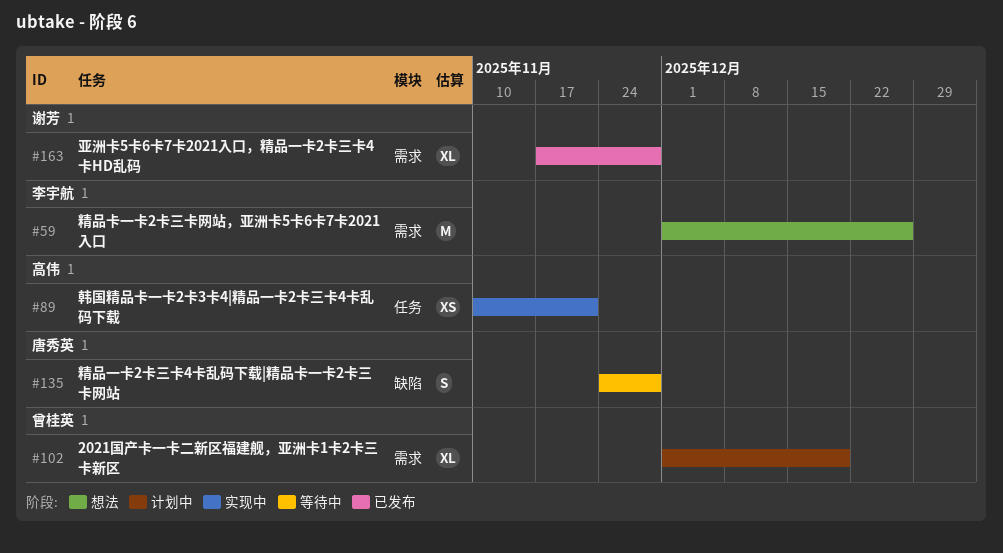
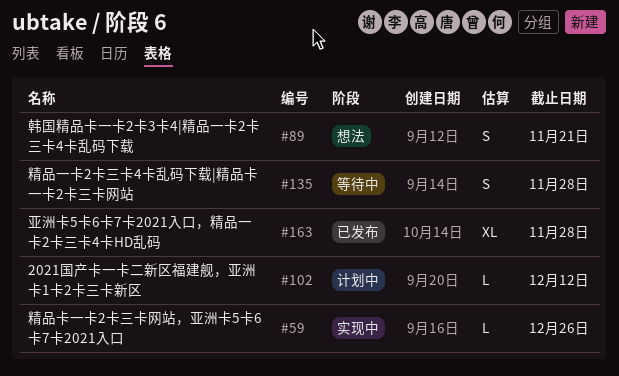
#59, status: 想法 -> 实现中
#59, estimate: M -> L
#89, status: 实现中 -> 想法
#89, estimate: XS -> S
#102, estimate: XL -> L
#102, due: Dec 19 -> Dec 12

